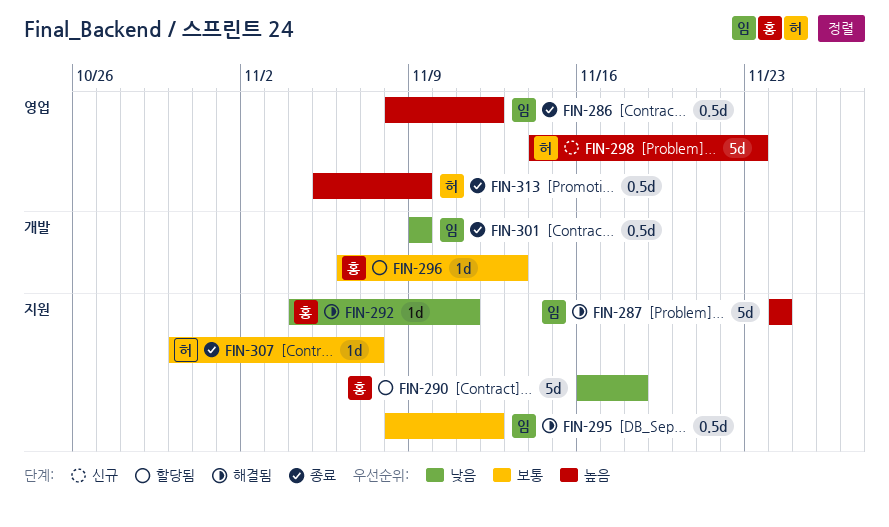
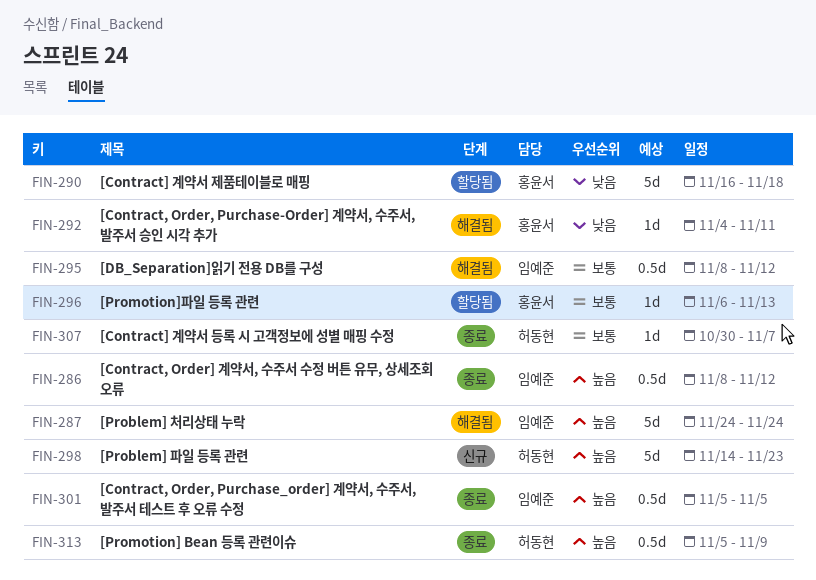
FIN-301, priority: 낮음 -> 높음
FIN-301, start: Nov 9 -> Nov 5
FIN-301, due: Nov 9 -> Nov 5

